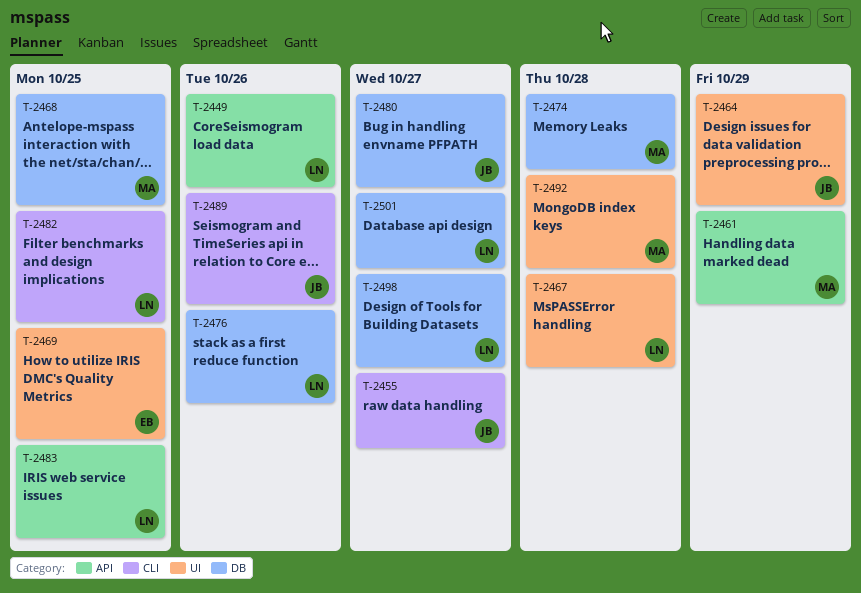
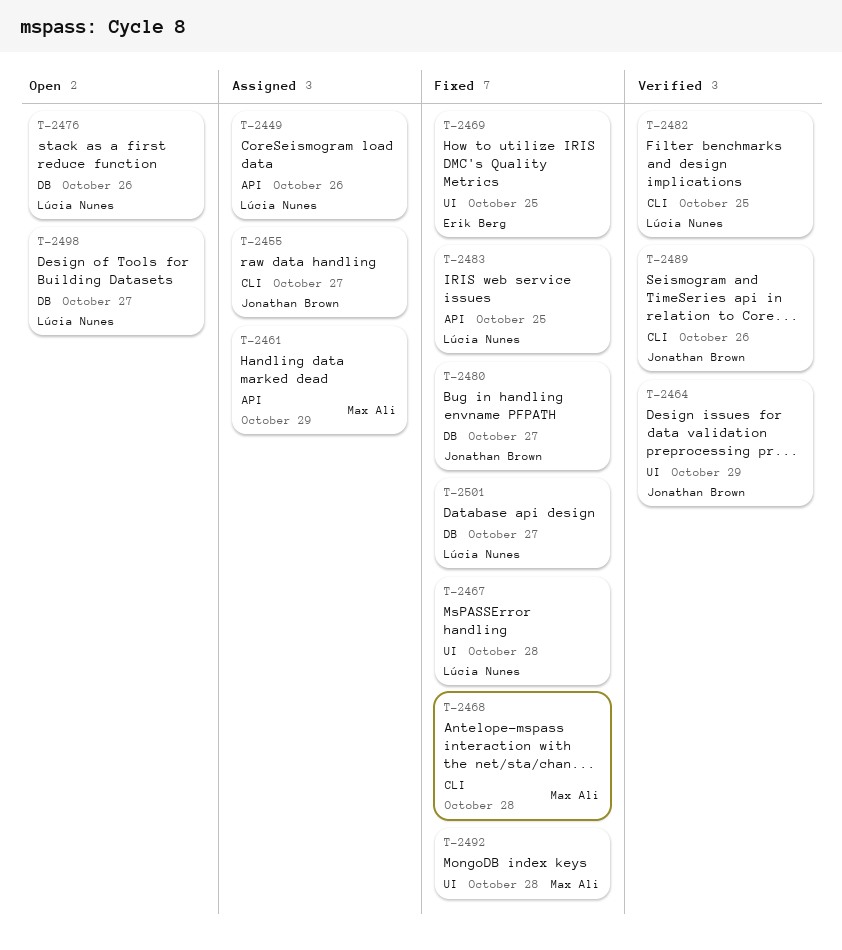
T-2468, label: DB -> CLI
T-2468, due: Oct 25 -> Oct 28
T-2474: present -> none

